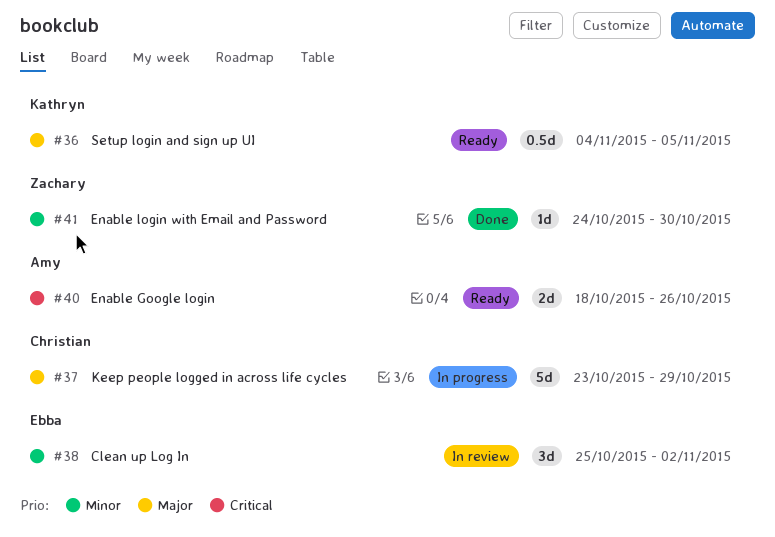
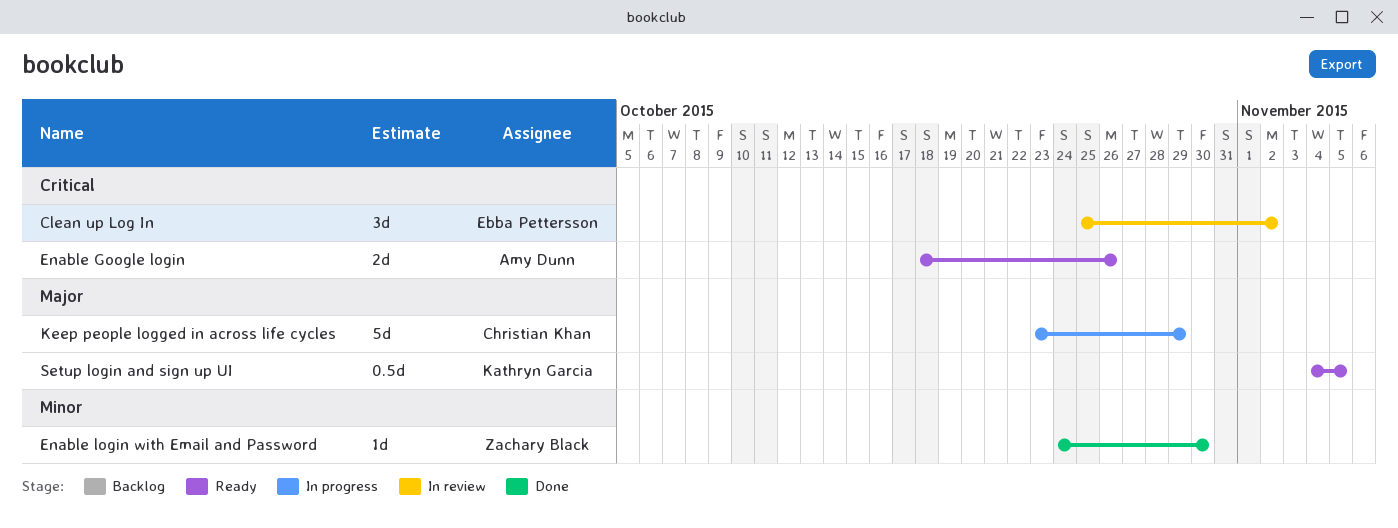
Clean up Log In, priority: Minor -> Critical

